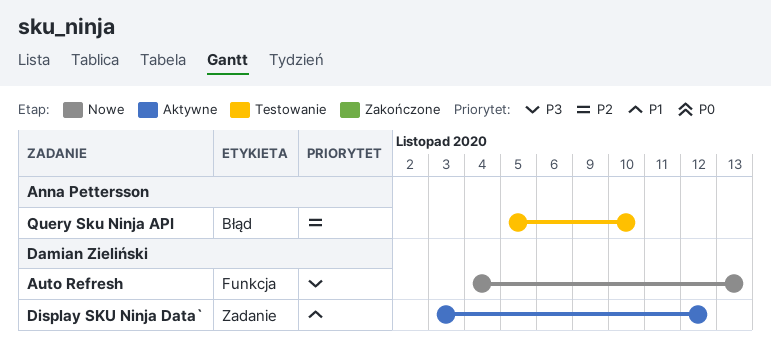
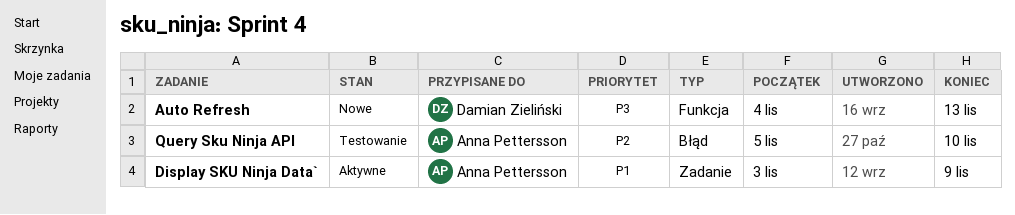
Display SKU Ninja Data`, owner: Damian Zieliński -> Anna Pettersson
Display SKU Ninja Data`, due: Nov 12 -> Nov 9

